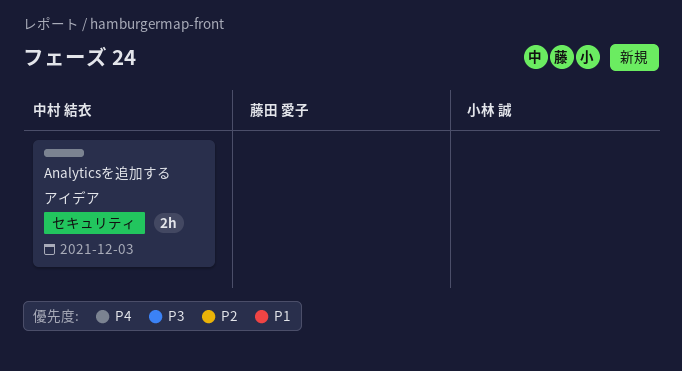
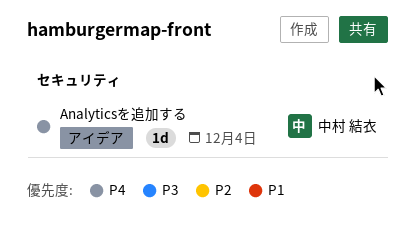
Analyticsを追加する, estimate: 2h -> 1d
Analyticsを追加する, due: Dec 3 -> Dec 4

